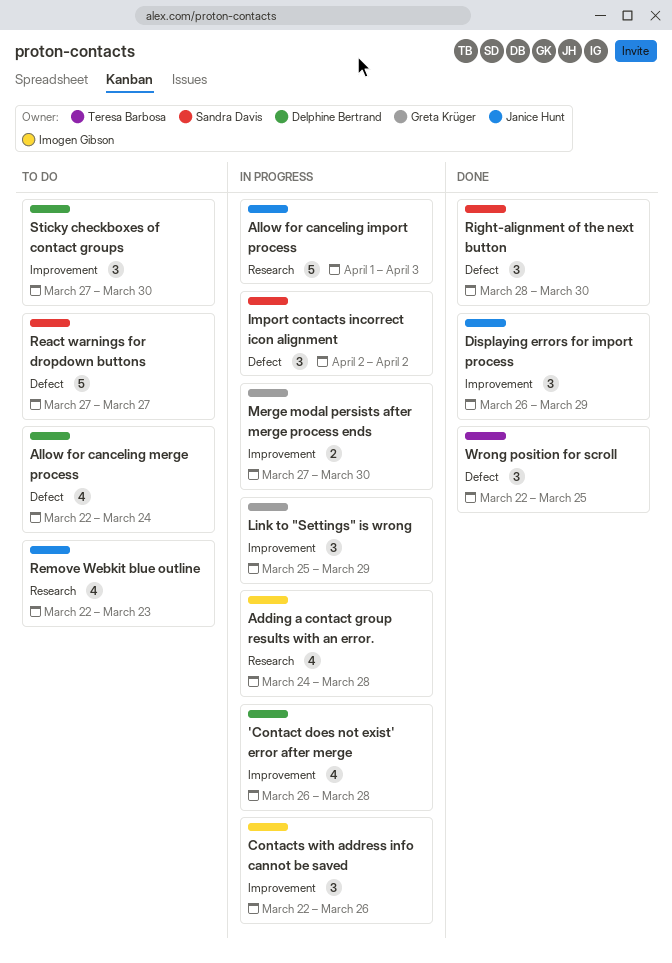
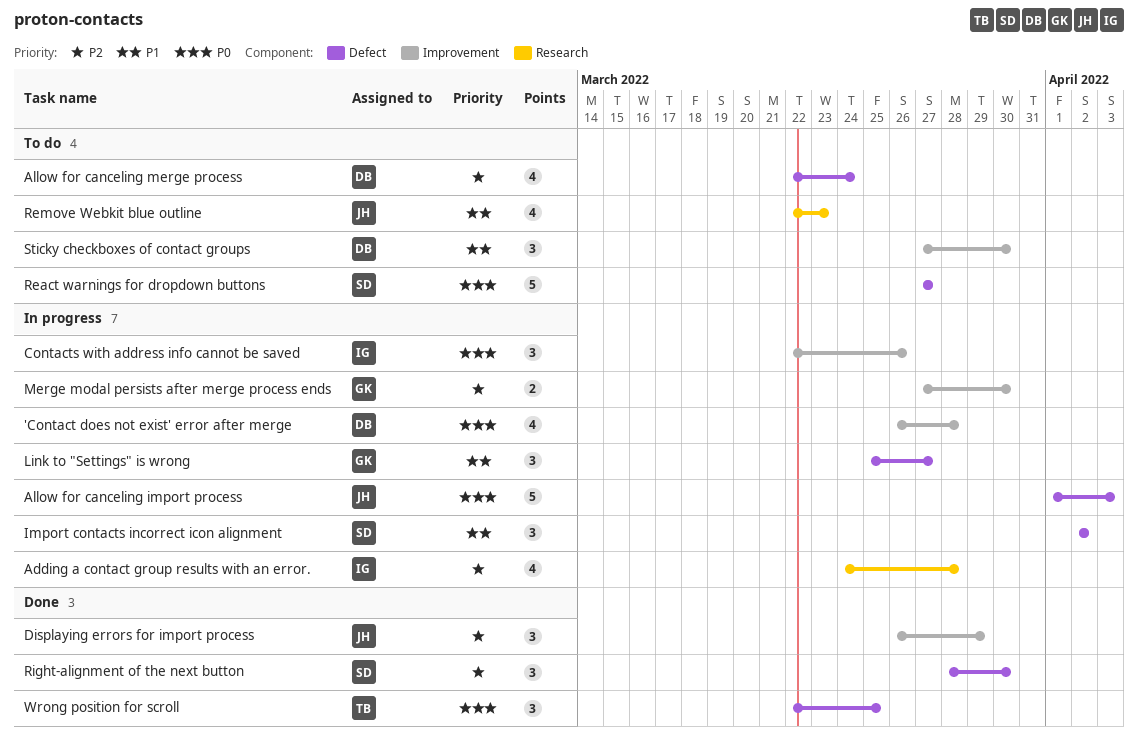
Allow for canceling import process, label: Research -> Defect
Link to "Settings" is wrong, label: Improvement -> Defect
Link to "Settings" is wrong, due: Mar 29 -> Mar 27

